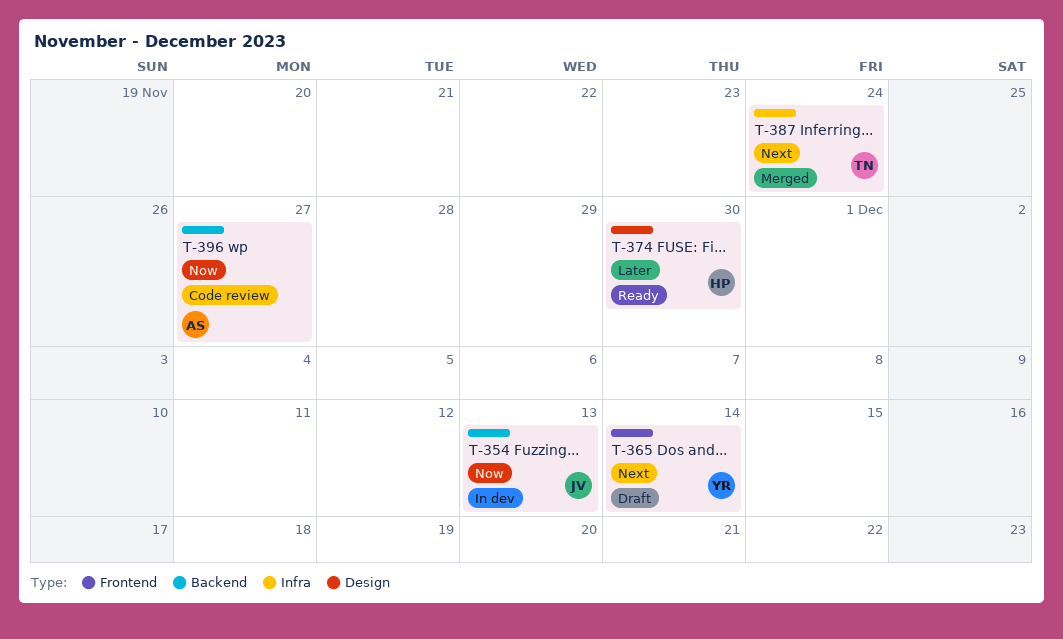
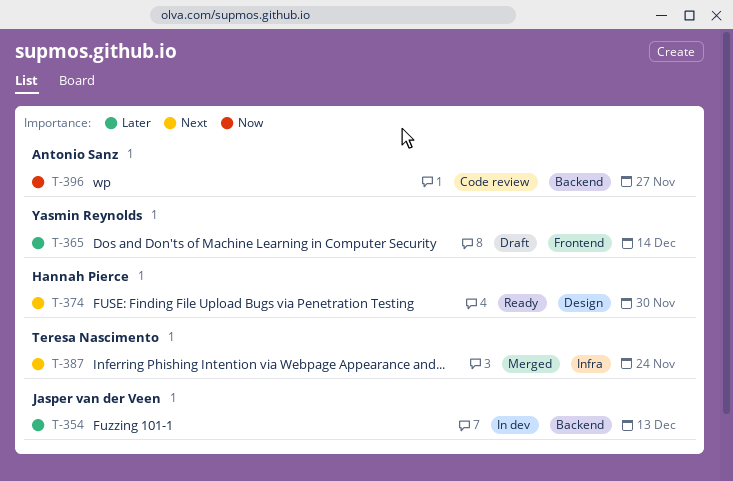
T-354, priority: Now -> Later
T-365, priority: Next -> Later
T-374, priority: Later -> Next

